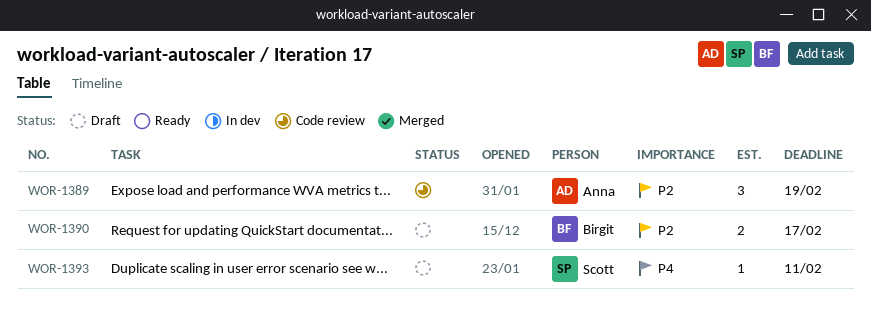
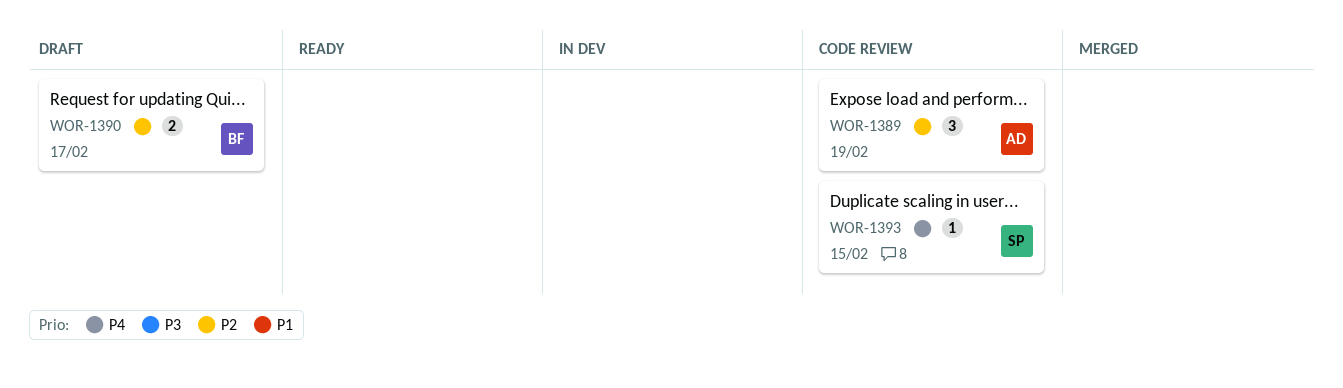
WOR-1393, status: Draft -> Code review
WOR-1393, due: Feb 11 -> Feb 15

